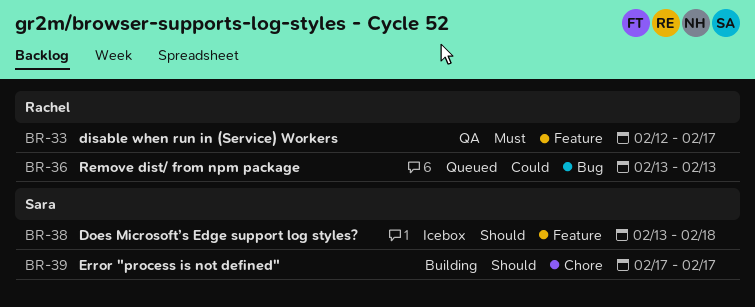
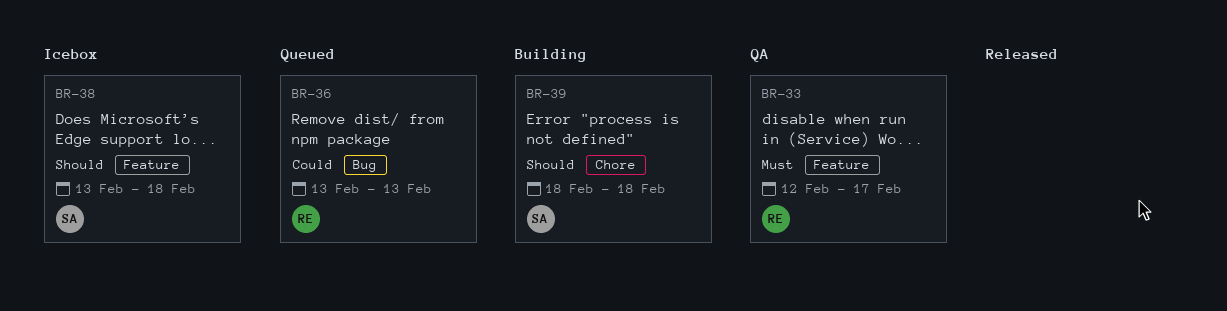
BR-39, start: Feb 17 -> Feb 18
BR-39, due: Feb 17 -> Feb 18

